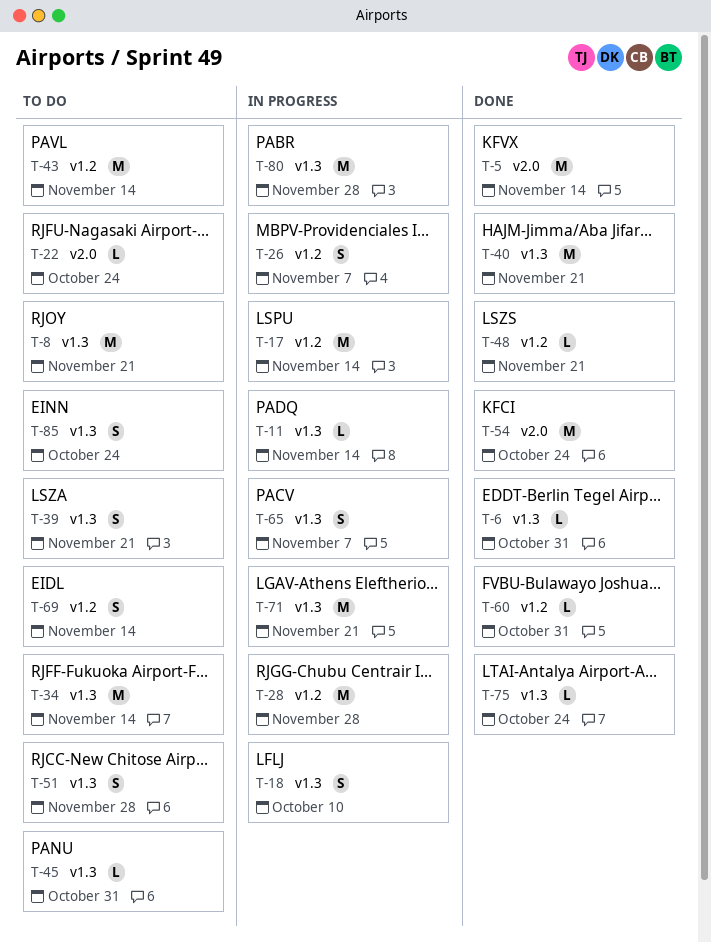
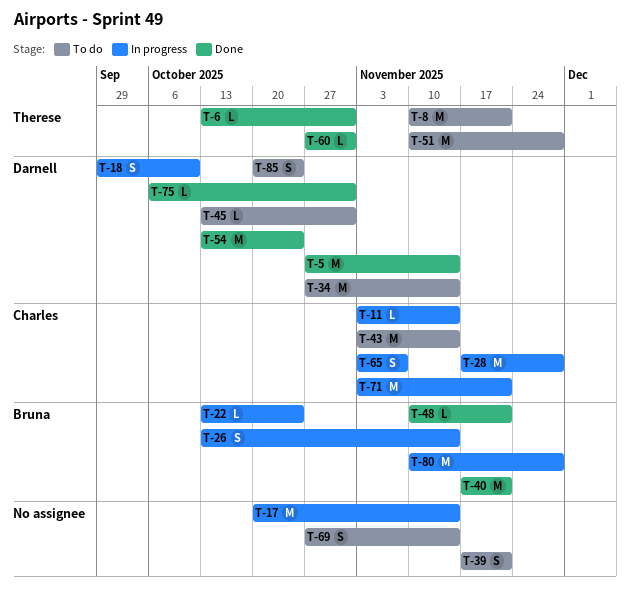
T-22, status: To do -> In progress
T-26, due: Nov 7 -> Nov 14
T-51, estimate: S -> M
T-75, due: Oct 24 -> Oct 31

